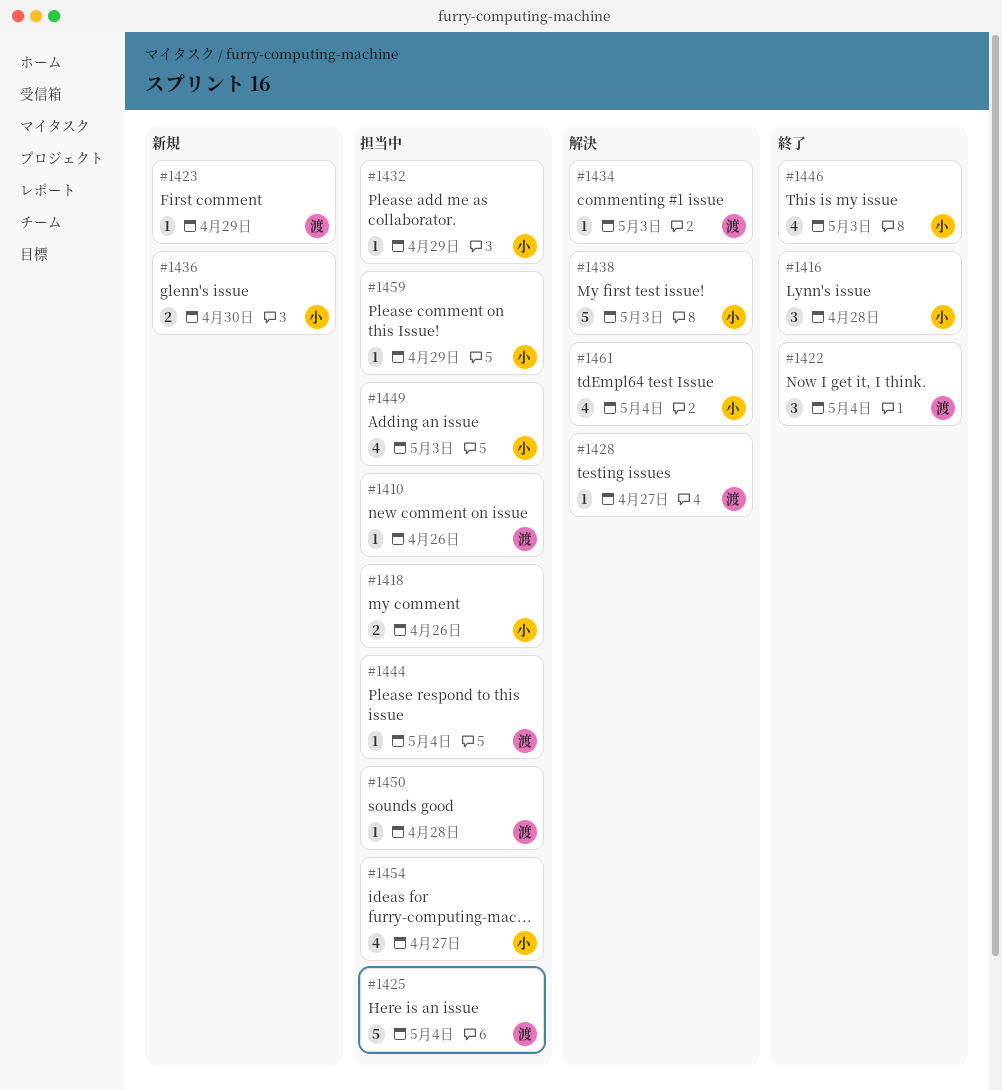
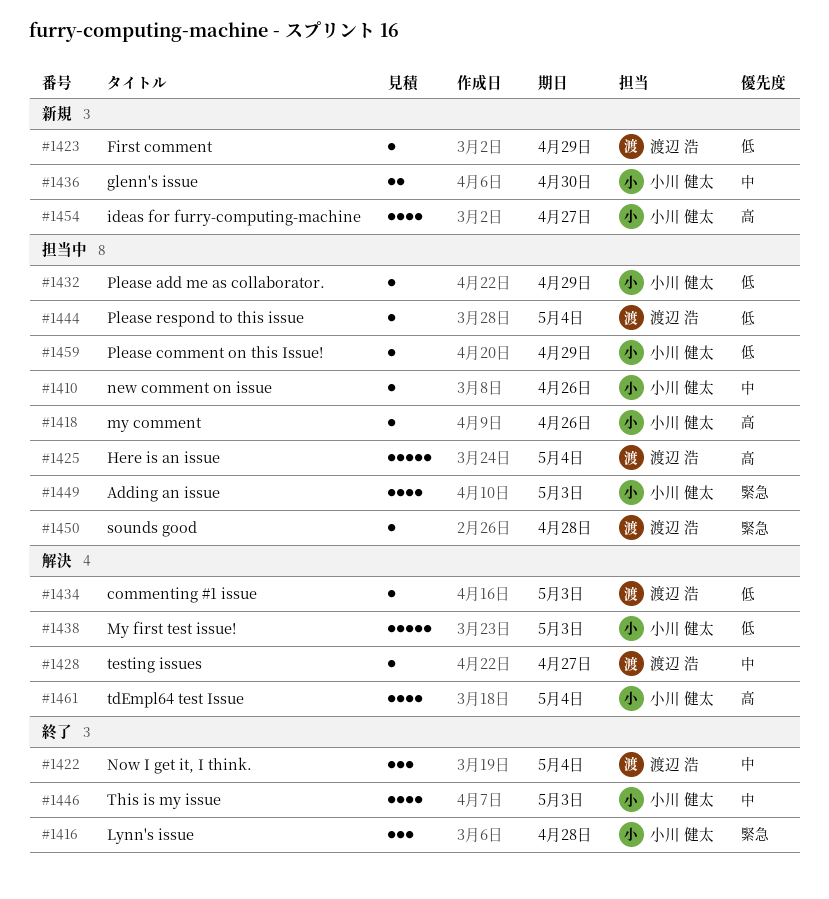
#1410, owner: 渡辺 浩 -> 小川 健太
#1418, estimate: 2 -> 1
#1454, status: 担当中 -> 新規

